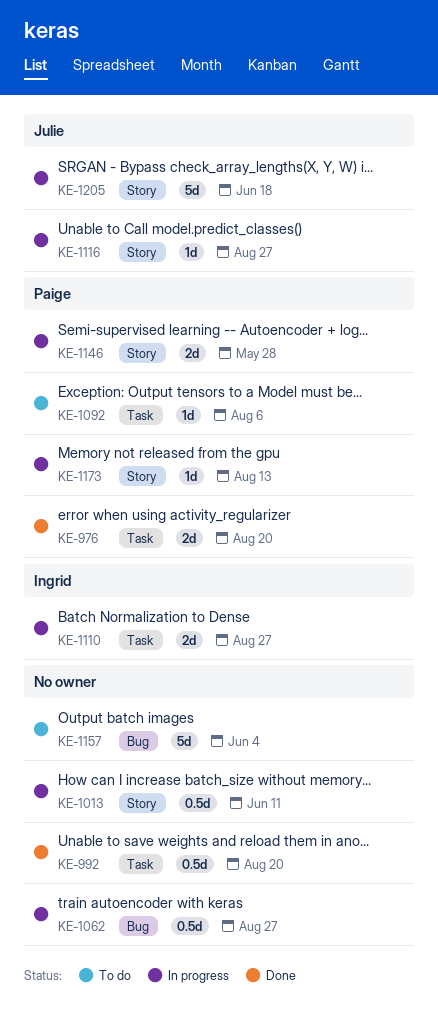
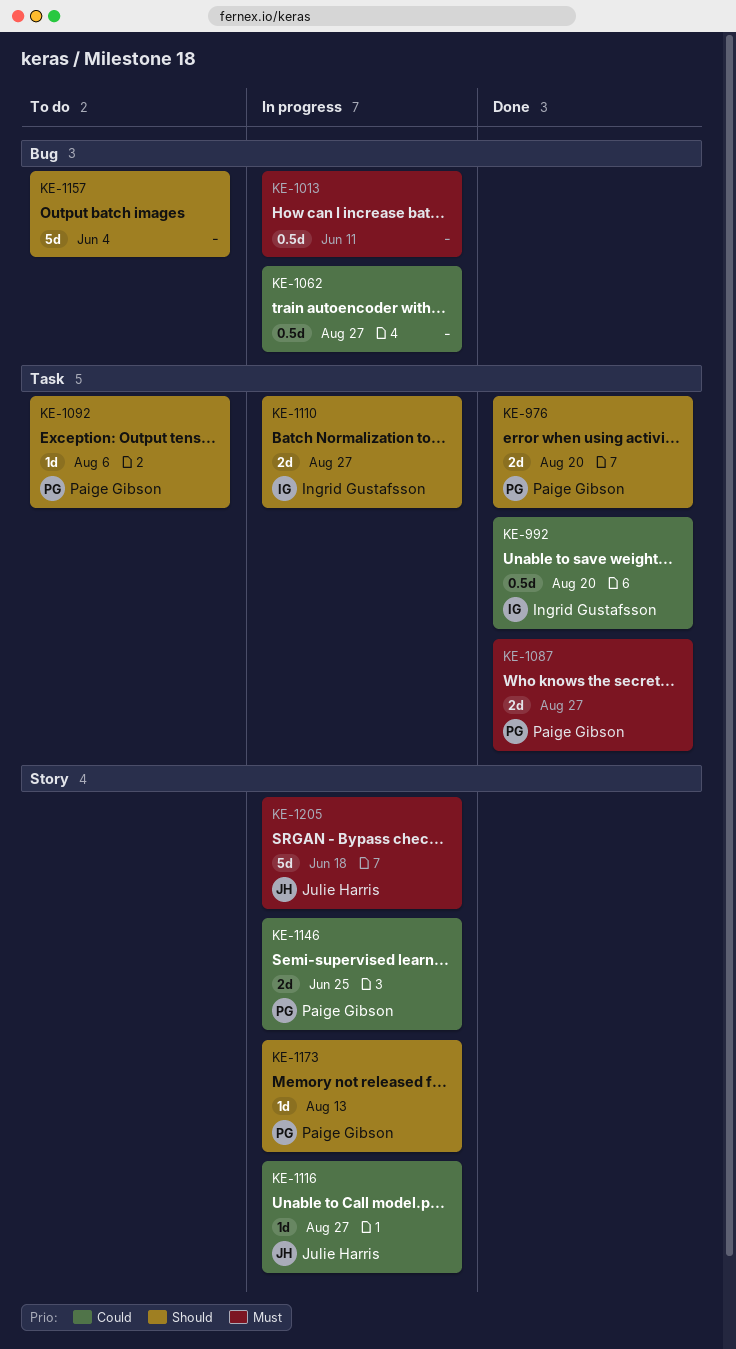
KE-992, owner: none -> Ingrid Gustafsson
KE-1013, label: Story -> Bug
KE-1087: none -> present
KE-1146, due: May 28 -> Jun 25

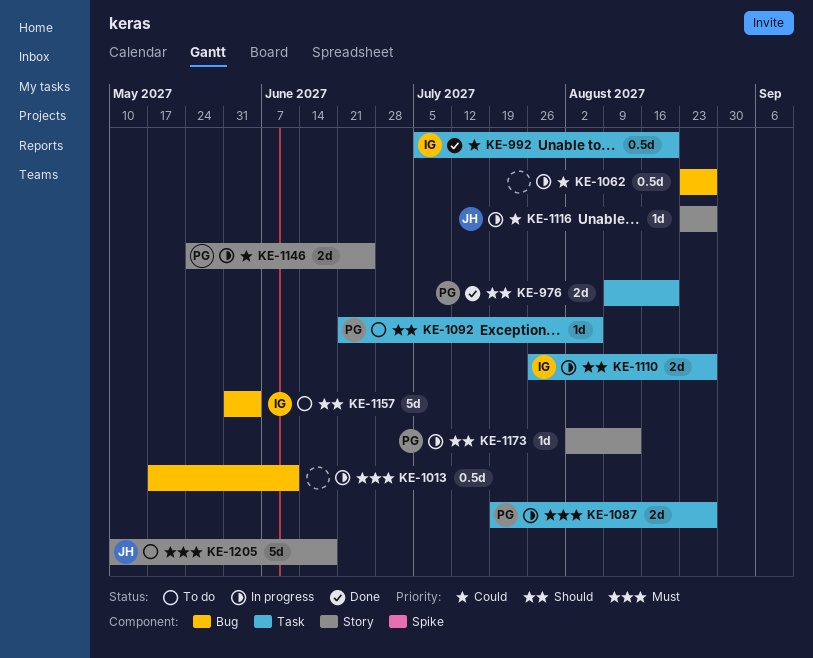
KE-1087, status: Done -> In progress
KE-1157, owner: none -> Ingrid Gustafsson
KE-1205, status: In progress -> To do

